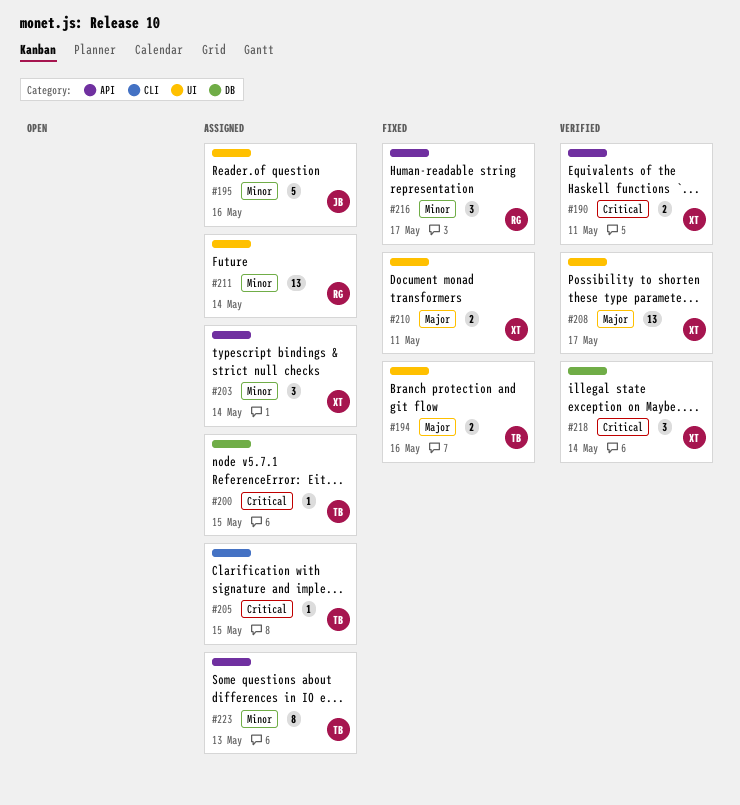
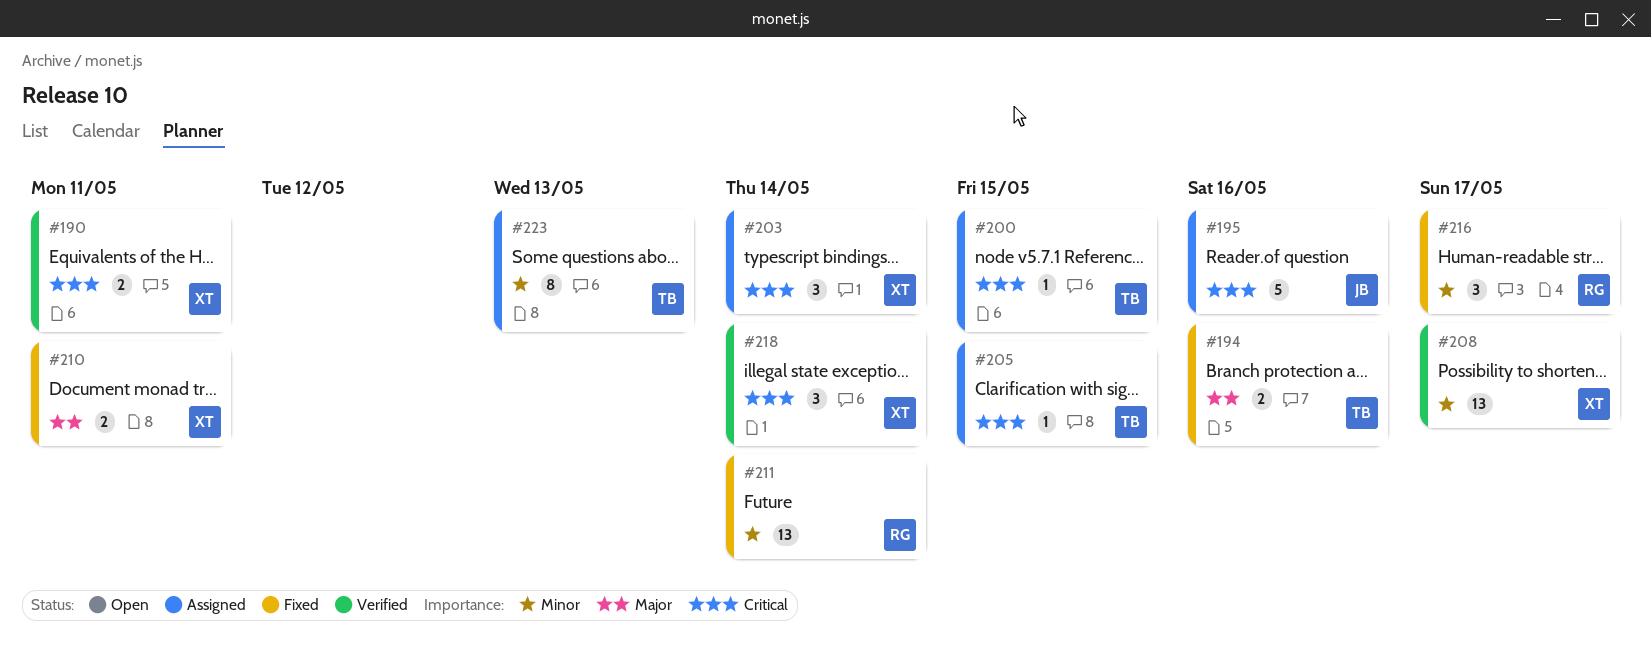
#195, priority: Minor -> Critical
#203, priority: Minor -> Critical
#208, priority: Major -> Minor
#211, status: Assigned -> Fixed

